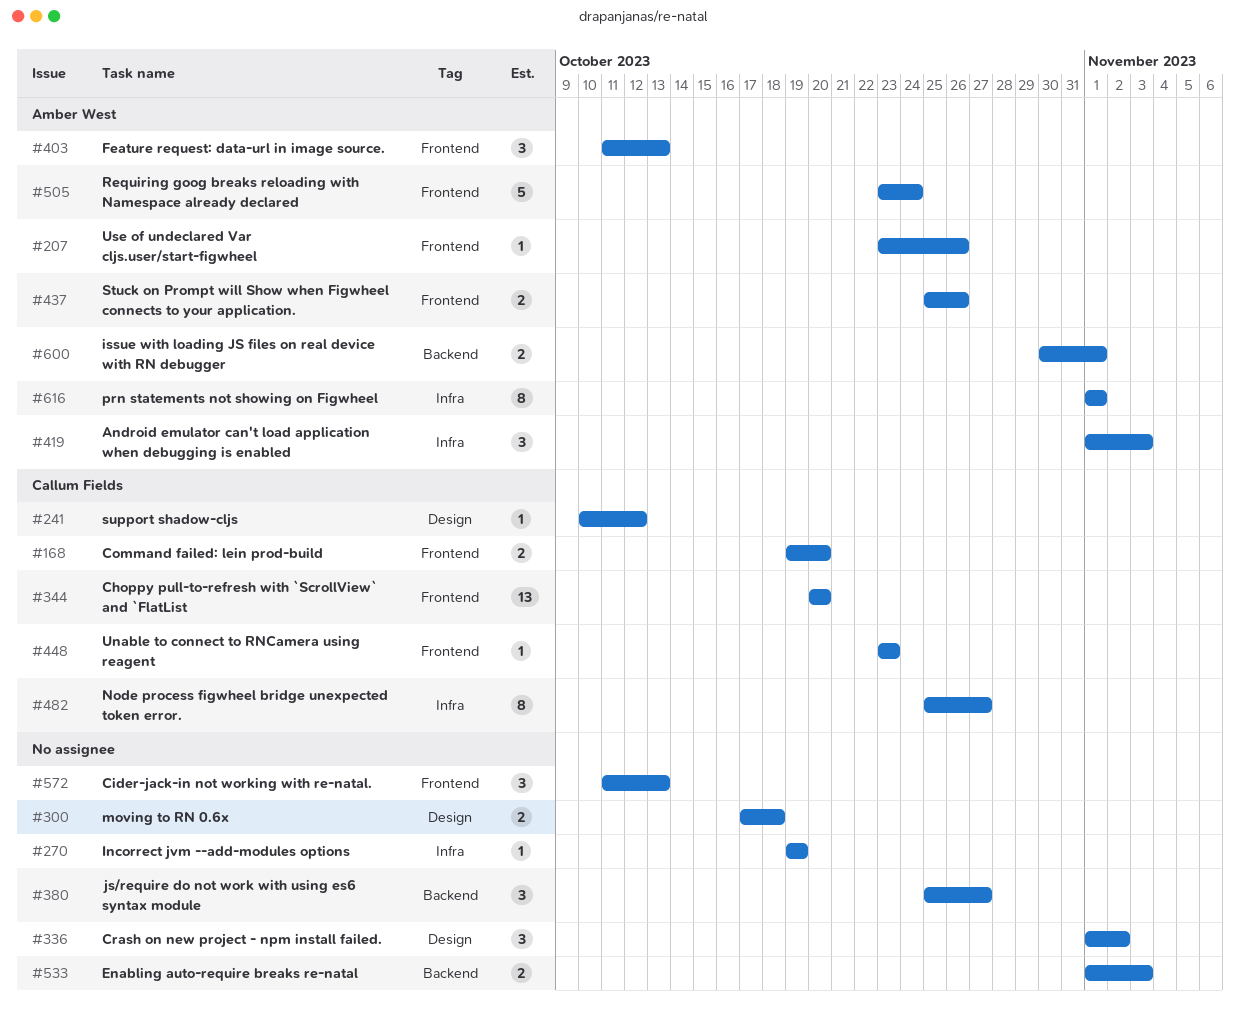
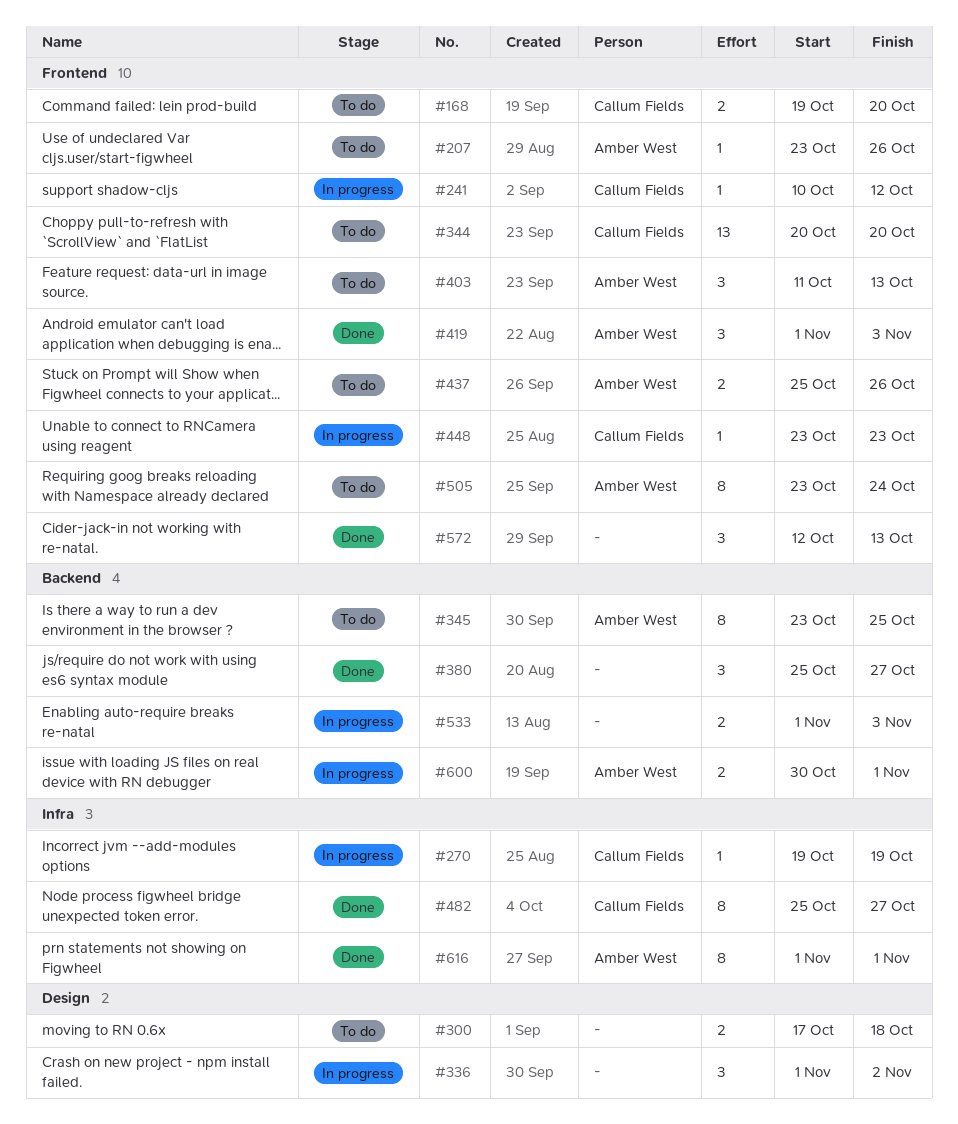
#241, label: Design -> Frontend
#270, owner: none -> Callum Fields
#345: none -> present
#419, label: Infra -> Frontend
#505, estimate: 5 -> 8
#572, start: Oct 11 -> Oct 12

